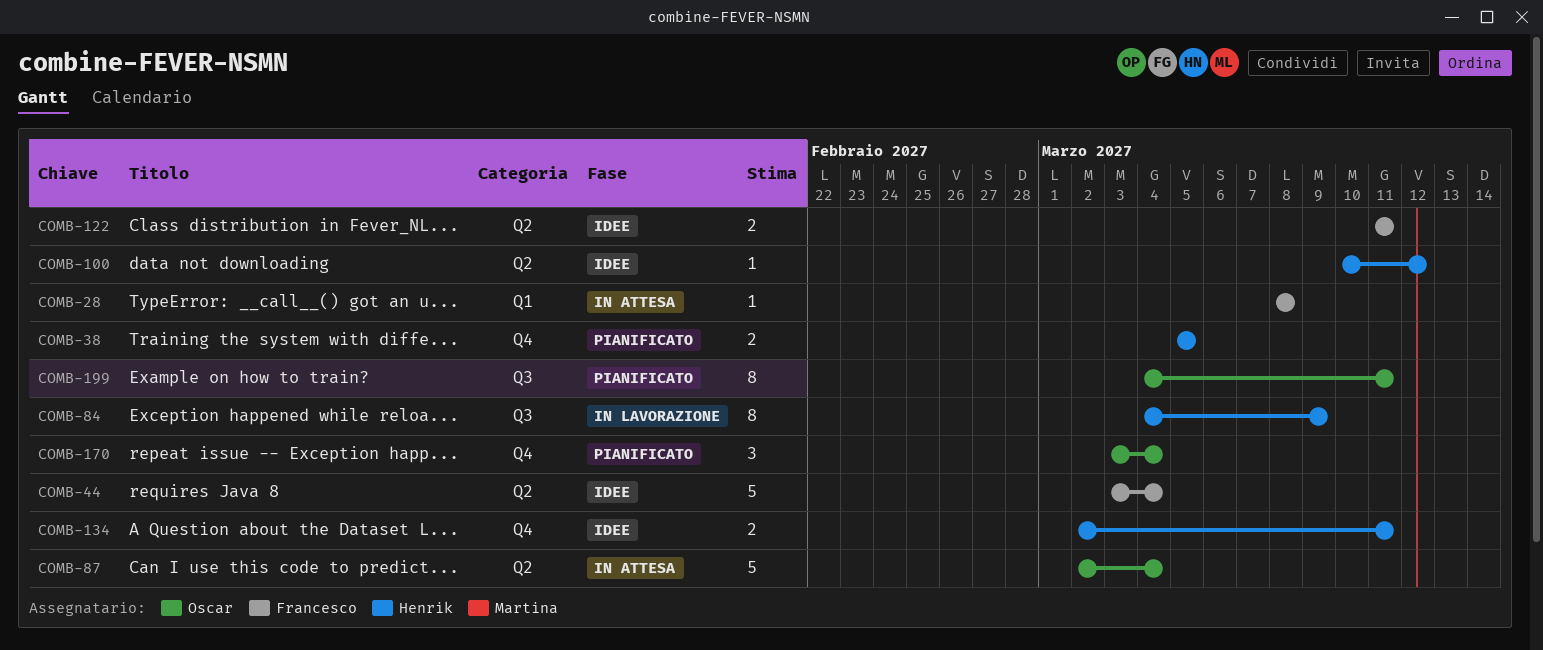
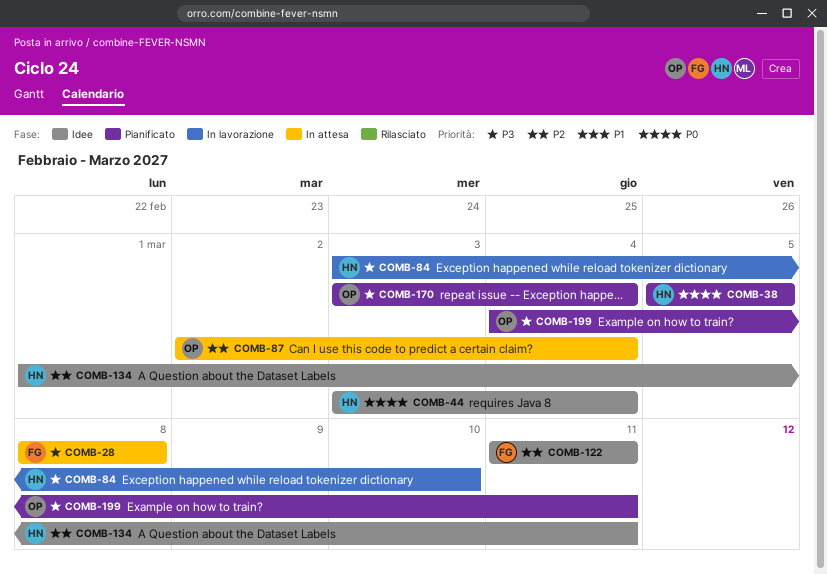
COMB-44, owner: Francesco -> Henrik
COMB-84, start: Mar 4 -> Mar 3
COMB-84, due: Mar 9 -> Mar 10
COMB-100: present -> none
COMB-134, start: Mar 2 -> Mar 1

